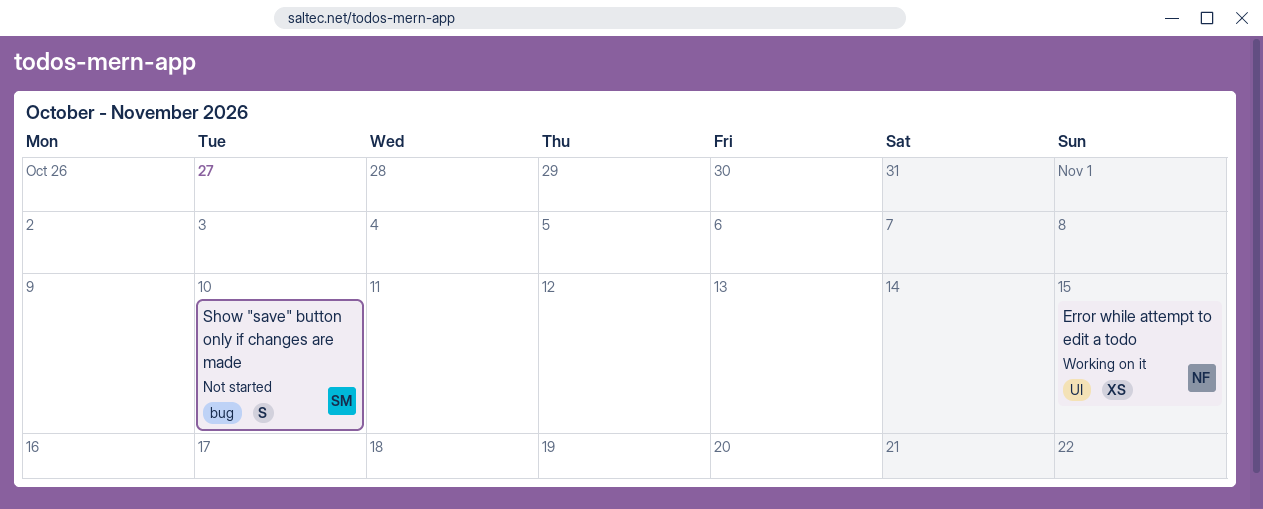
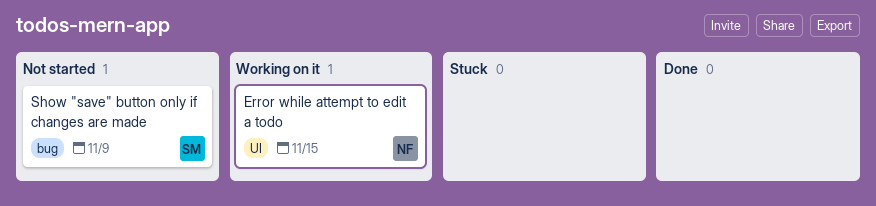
Show "save" button only if changes are made, due: Nov 10 -> Nov 9

